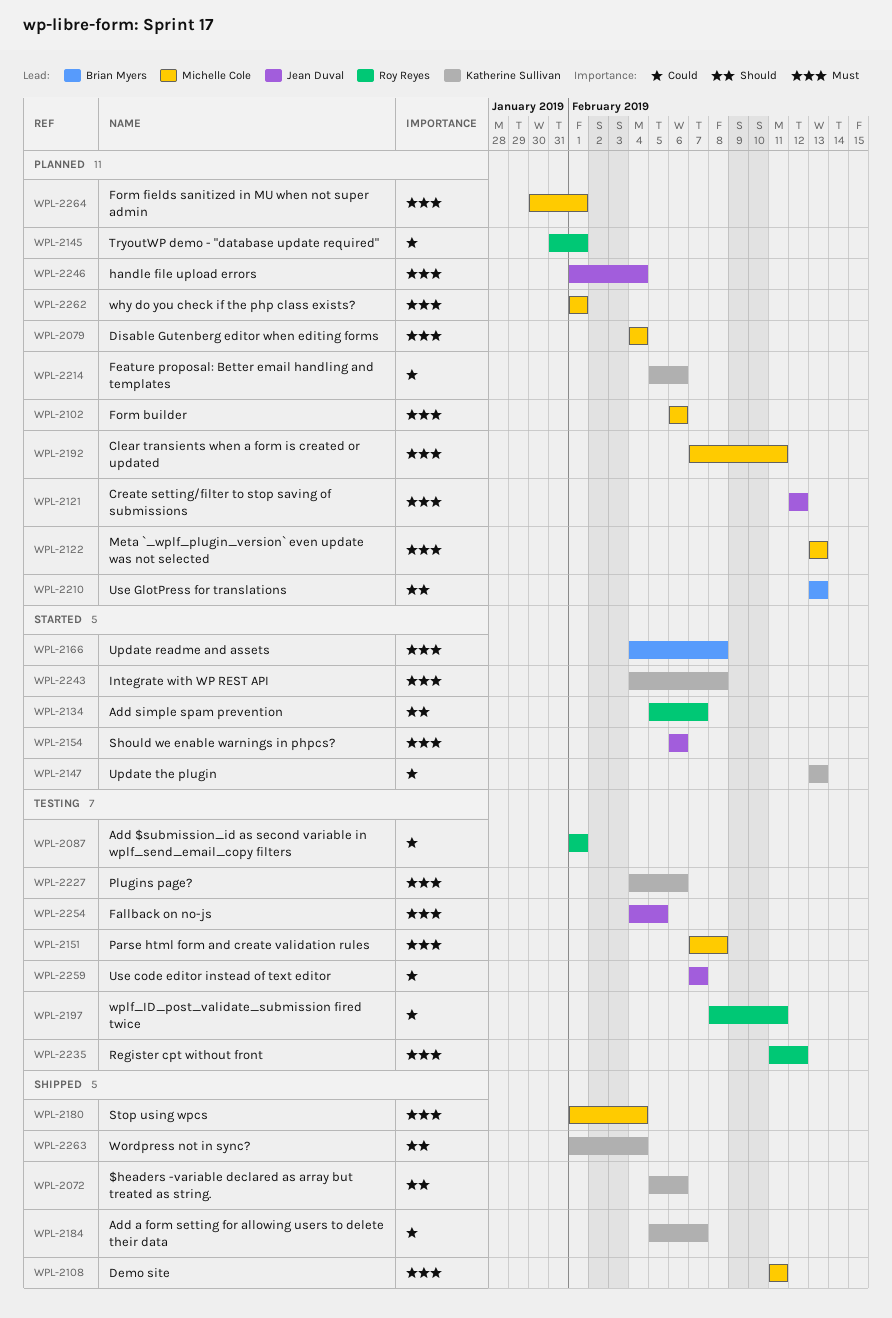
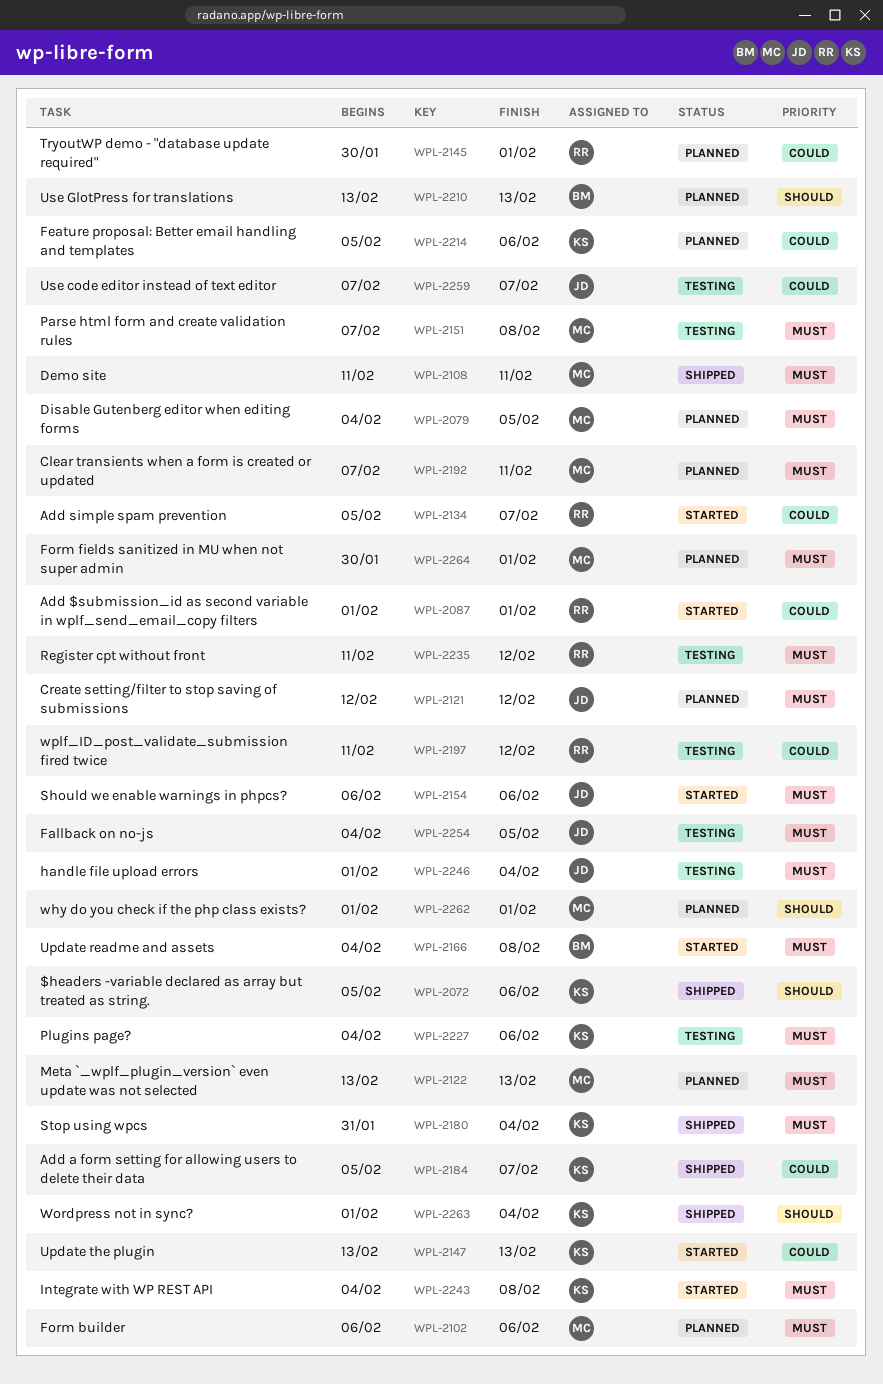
WPL-2079, due: Feb 4 -> Feb 5
WPL-2087, status: Testing -> Started
WPL-2134, priority: Should -> Could
WPL-2145, start: Jan 31 -> Jan 30
WPL-2180, owner: Michelle Cole -> Katherine Sullivan
WPL-2180, start: Feb 1 -> Jan 31
WPL-2197, start: Feb 8 -> Feb 11
WPL-2197, due: Feb 11 -> Feb 12
WPL-2246, status: Planned -> Testing
WPL-2262, priority: Must -> Should

